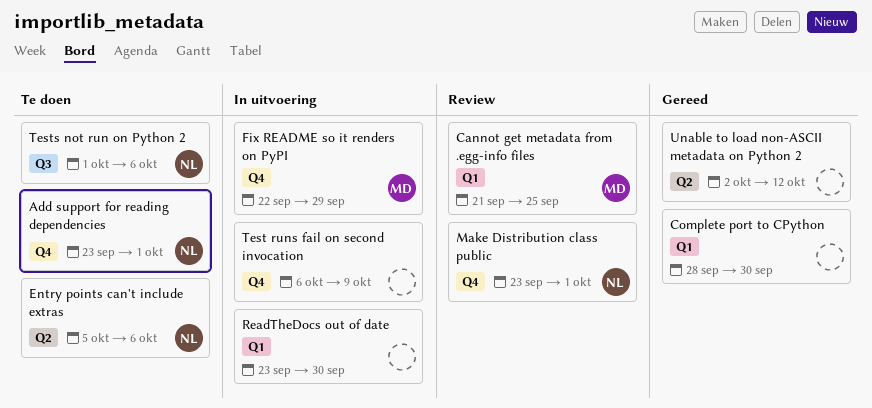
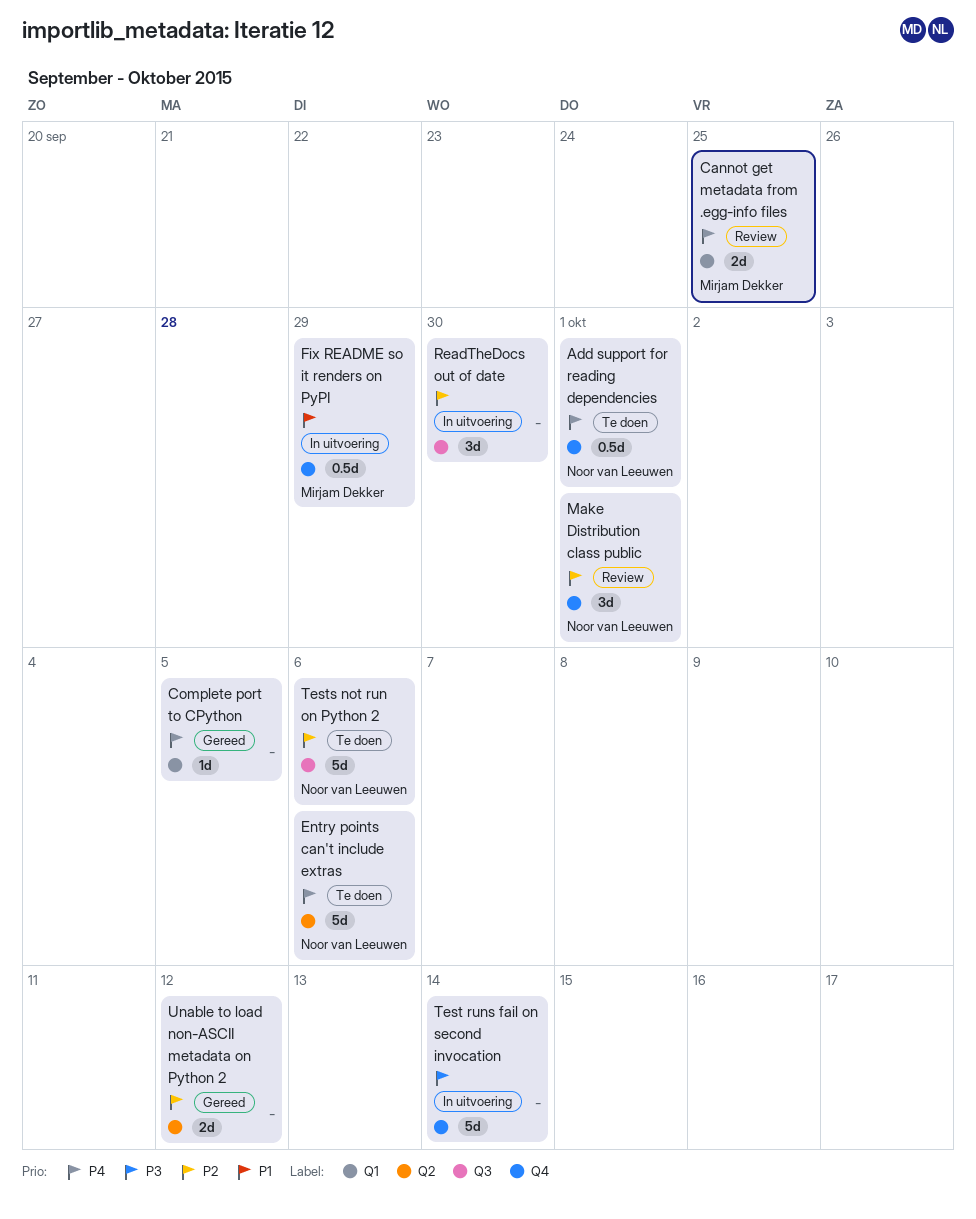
Complete port to CPython, due: Sep 30 -> Oct 5
ReadTheDocs out of date, label: Q1 -> Q3
Test runs fail on second invocation, due: Oct 9 -> Oct 14

